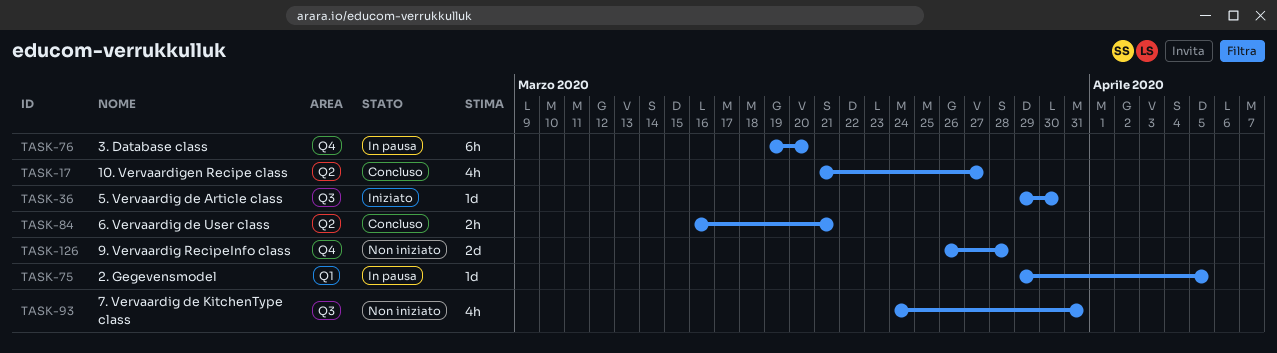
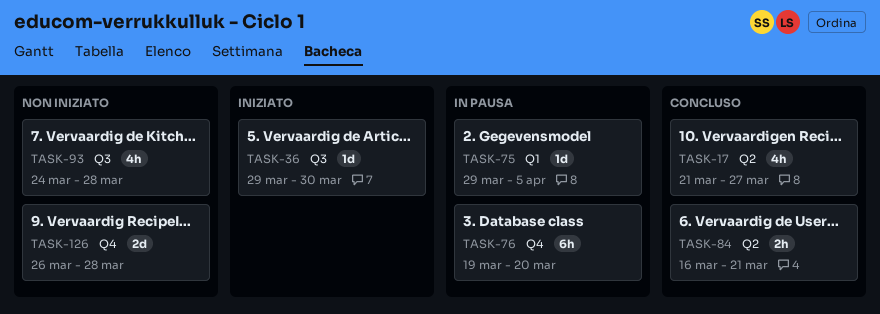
TASK-93, due: Mar 31 -> Mar 28

